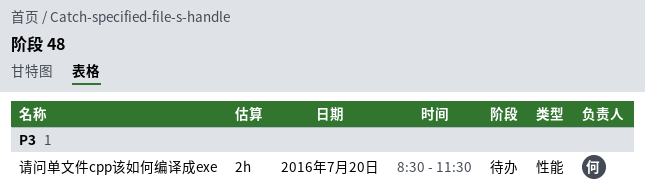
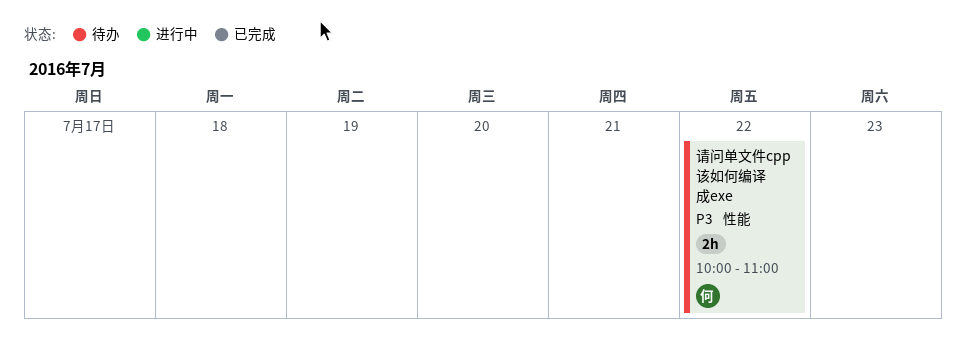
请问单文件cpp该如何编译成exe, day: Jul 20 -> Jul 22
请问单文件cpp该如何编译成exe, begins: 08:30 -> 10:00
请问单文件cpp该如何编译成exe, ends: 11:30 -> 11:00

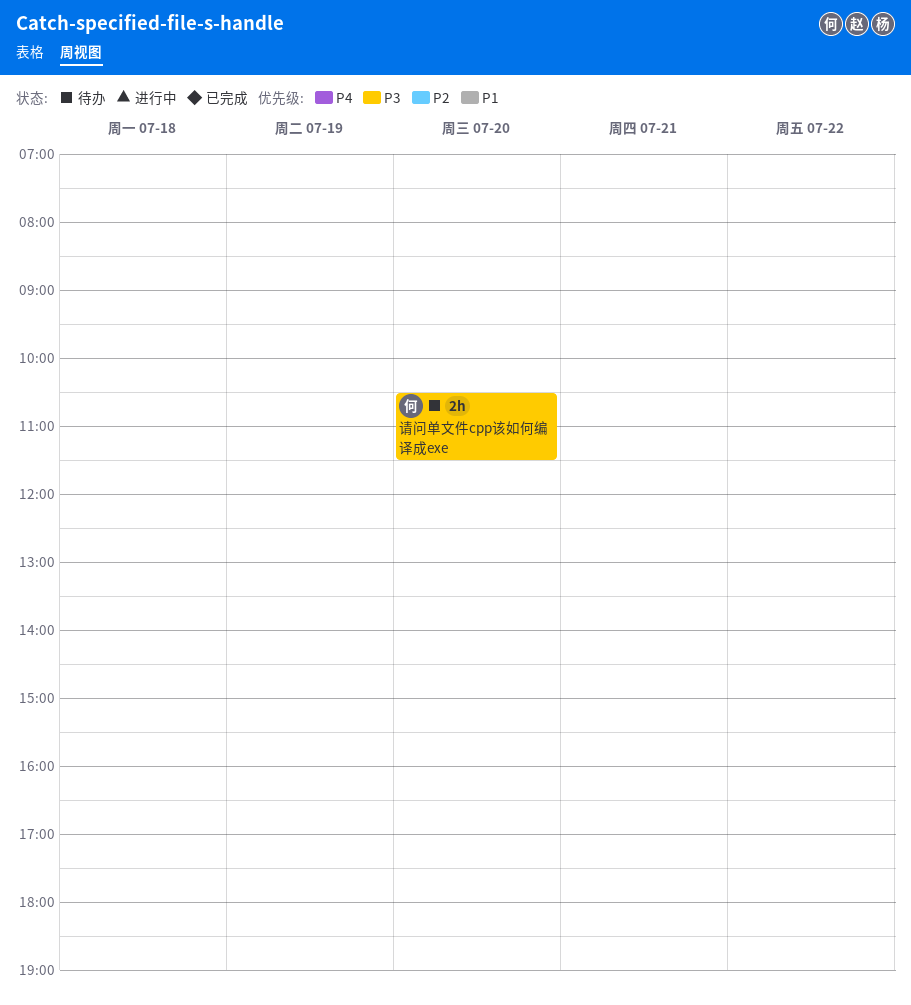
请问单文件cpp该如何编译成exe, day: Jul 22 -> Jul 20
请问单文件cpp该如何编译成exe, begins: 10:00 -> 10:30
请问单文件cpp该如何编译成exe, ends: 11:00 -> 11:30

